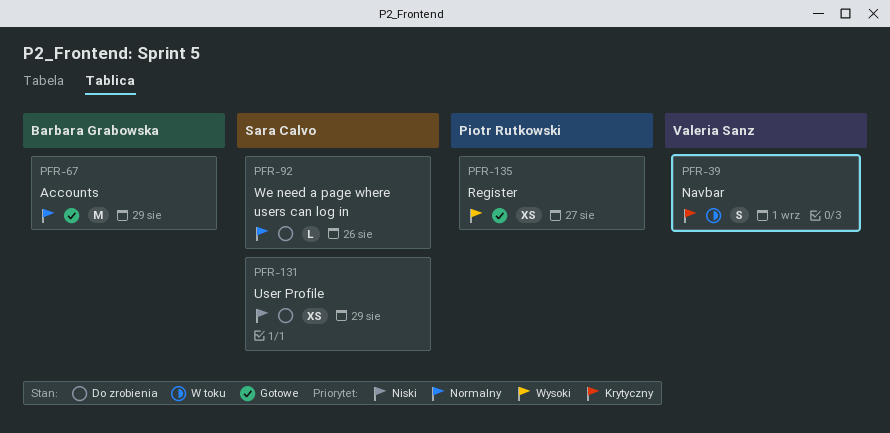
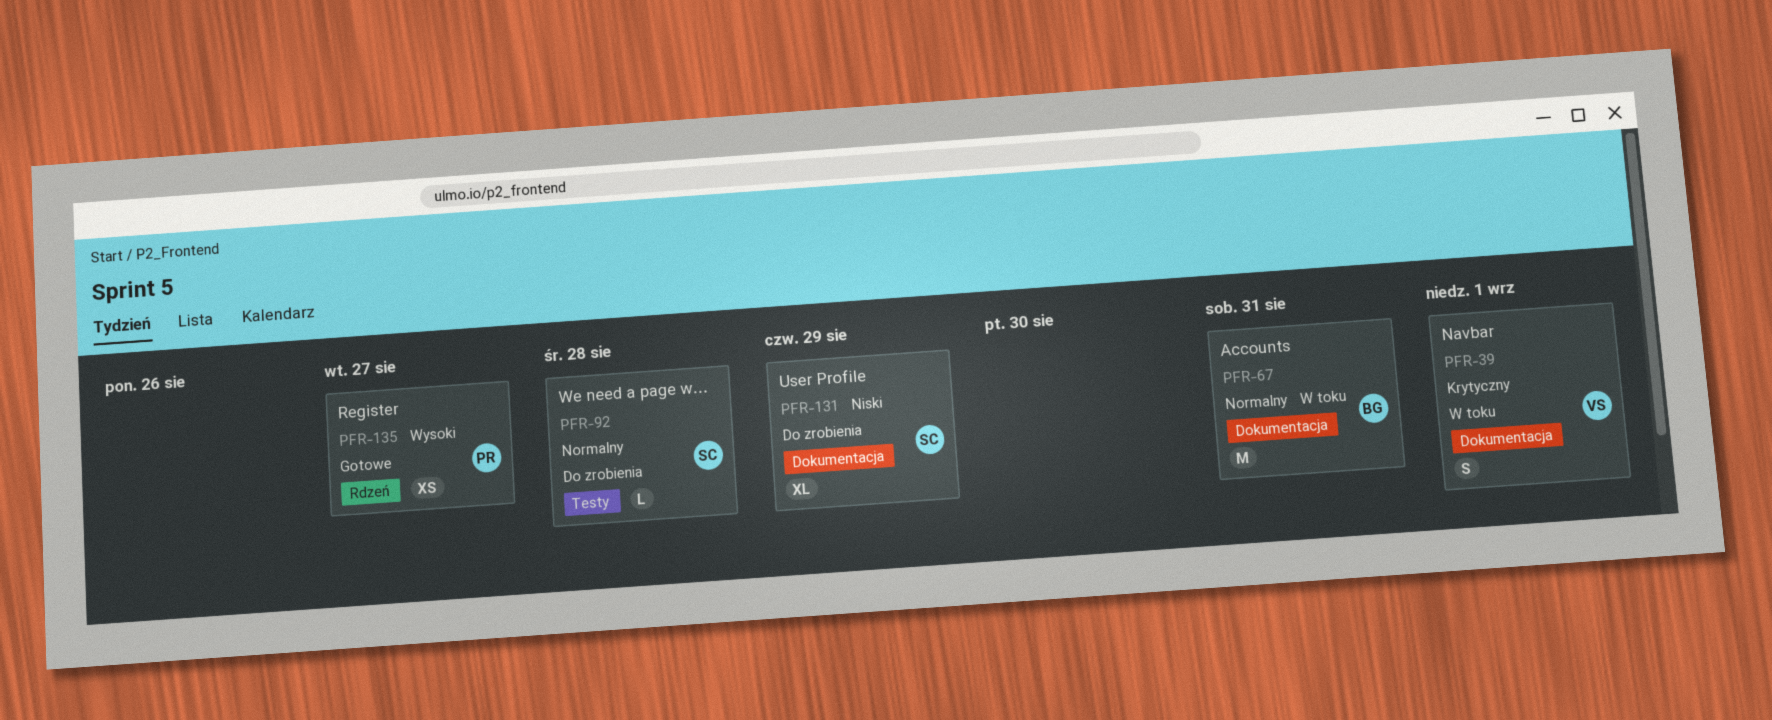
PFR-67, status: Gotowe -> W toku
PFR-67, due: Aug 29 -> Aug 31
PFR-92, due: Aug 26 -> Aug 28
PFR-131, estimate: XS -> XL

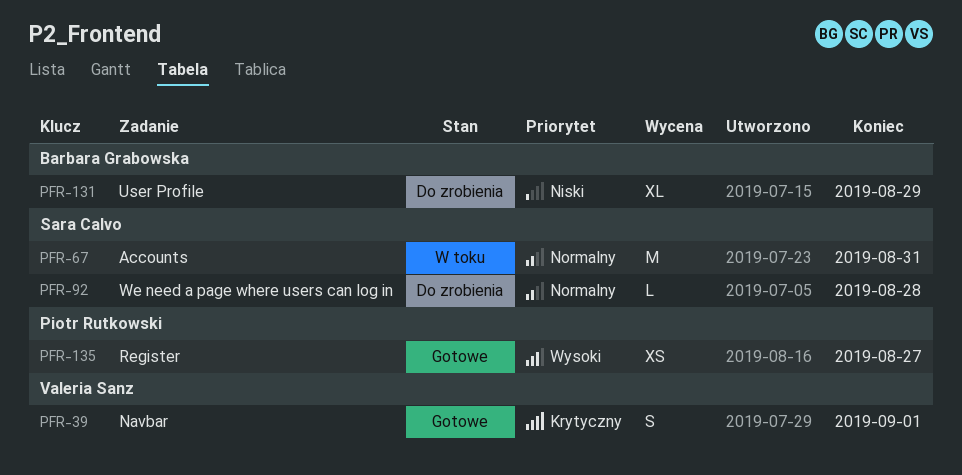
PFR-39, status: W toku -> Gotowe
PFR-67, owner: Barbara Grabowska -> Sara Calvo
PFR-131, owner: Sara Calvo -> Barbara Grabowska

